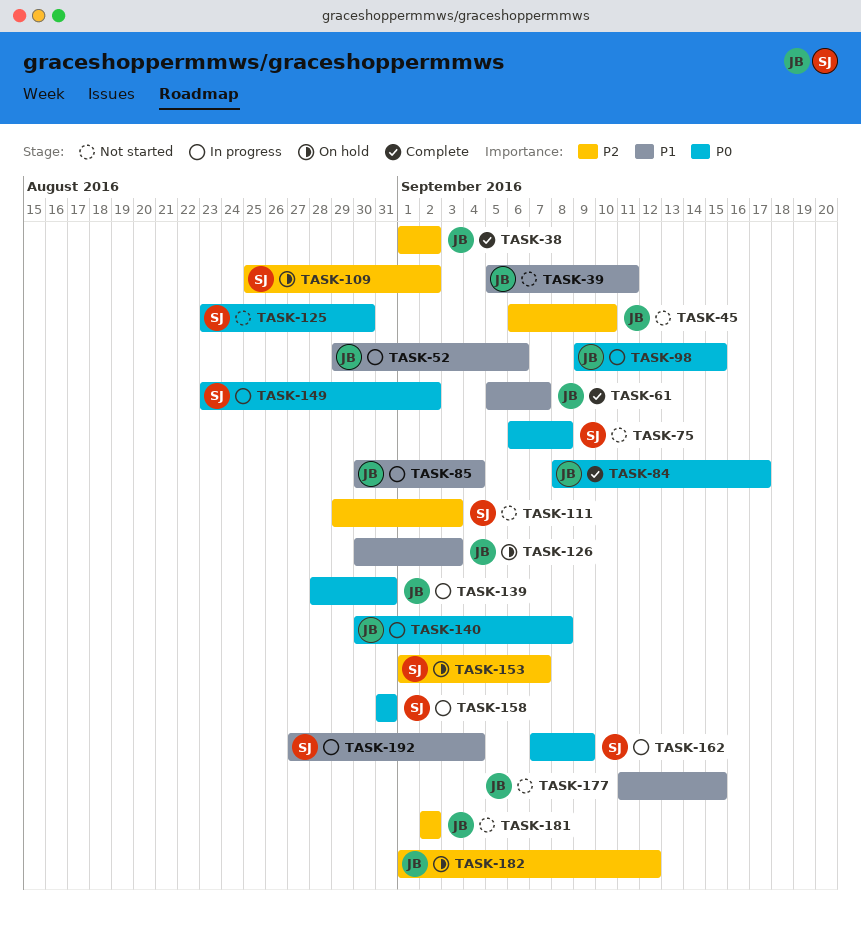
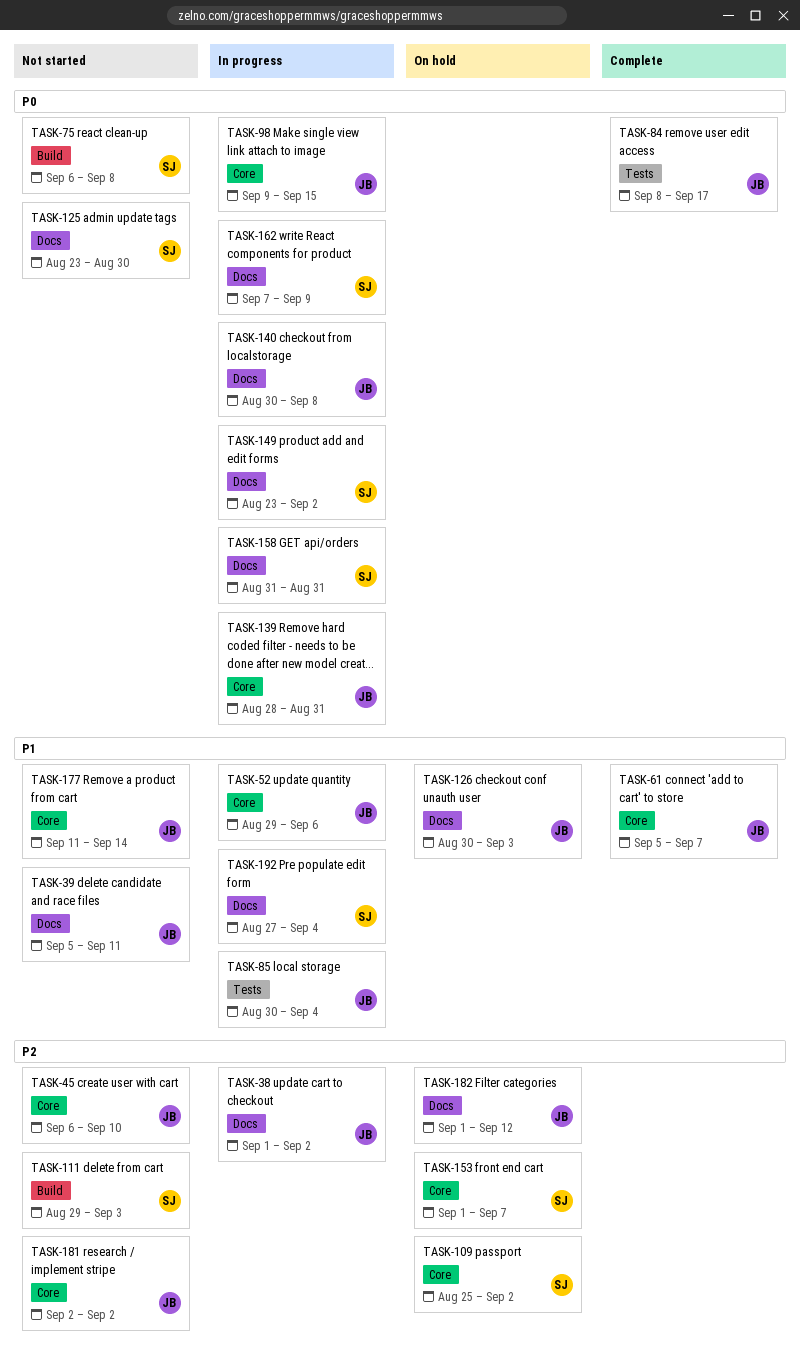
TASK-38, status: Complete -> In progress
TASK-177, due: Sep 15 -> Sep 14

